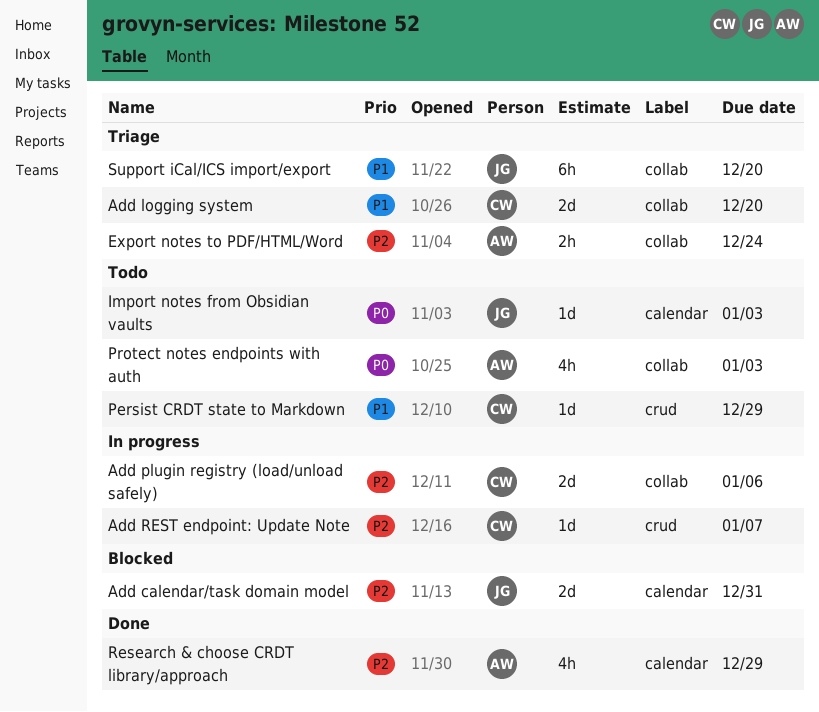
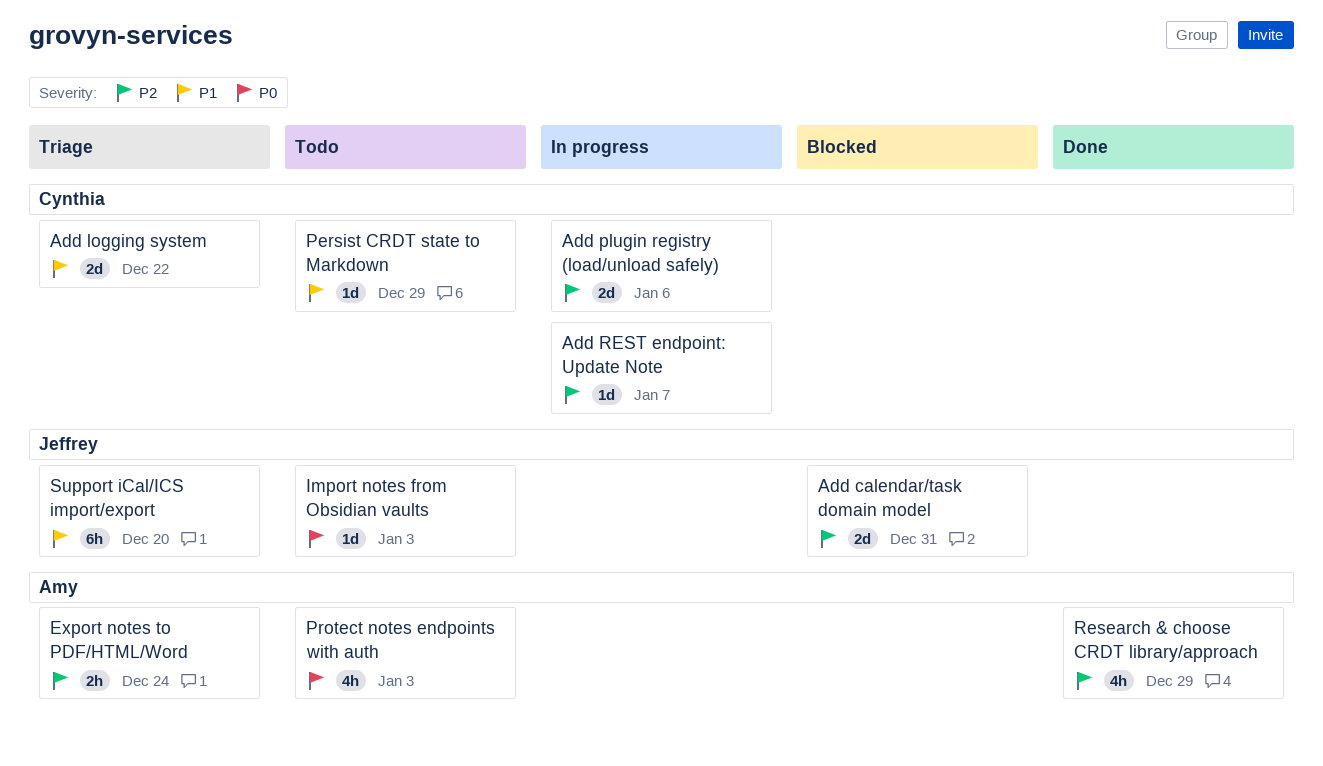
Add logging system, due: Dec 20 -> Dec 22

